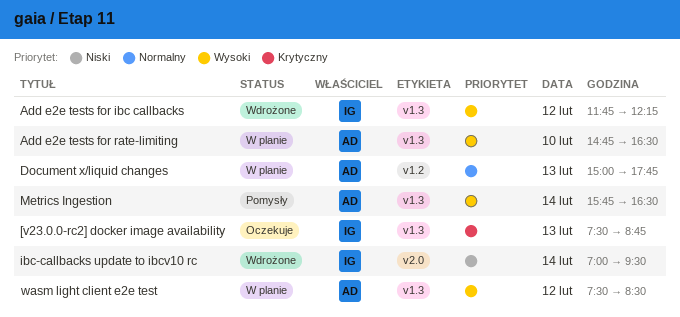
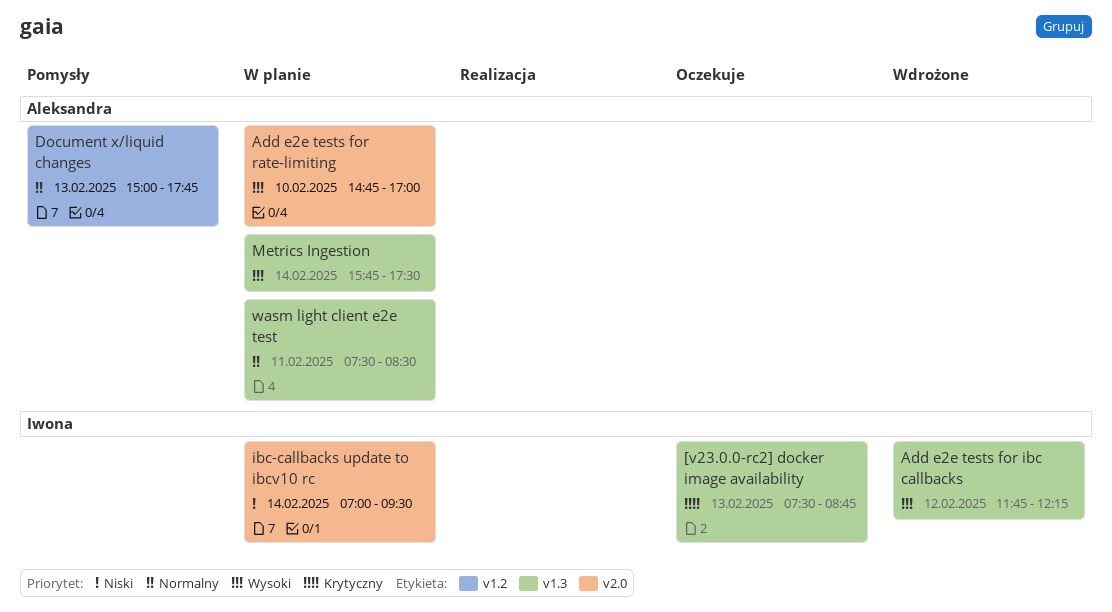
Add e2e tests for rate-limiting, label: v1.3 -> v2.0
Add e2e tests for rate-limiting, ends: 16:30 -> 17:00
Document x/liquid changes, status: W planie -> Pomysły
ibc-callbacks update to ibcv10 rc, status: Wdrożone -> W planie
Metrics Ingestion, status: Pomysły -> W planie
Metrics Ingestion, ends: 16:30 -> 17:30
wasm light client e2e test, priority: Wysoki -> Normalny
wasm light client e2e test, day: Feb 12 -> Feb 11

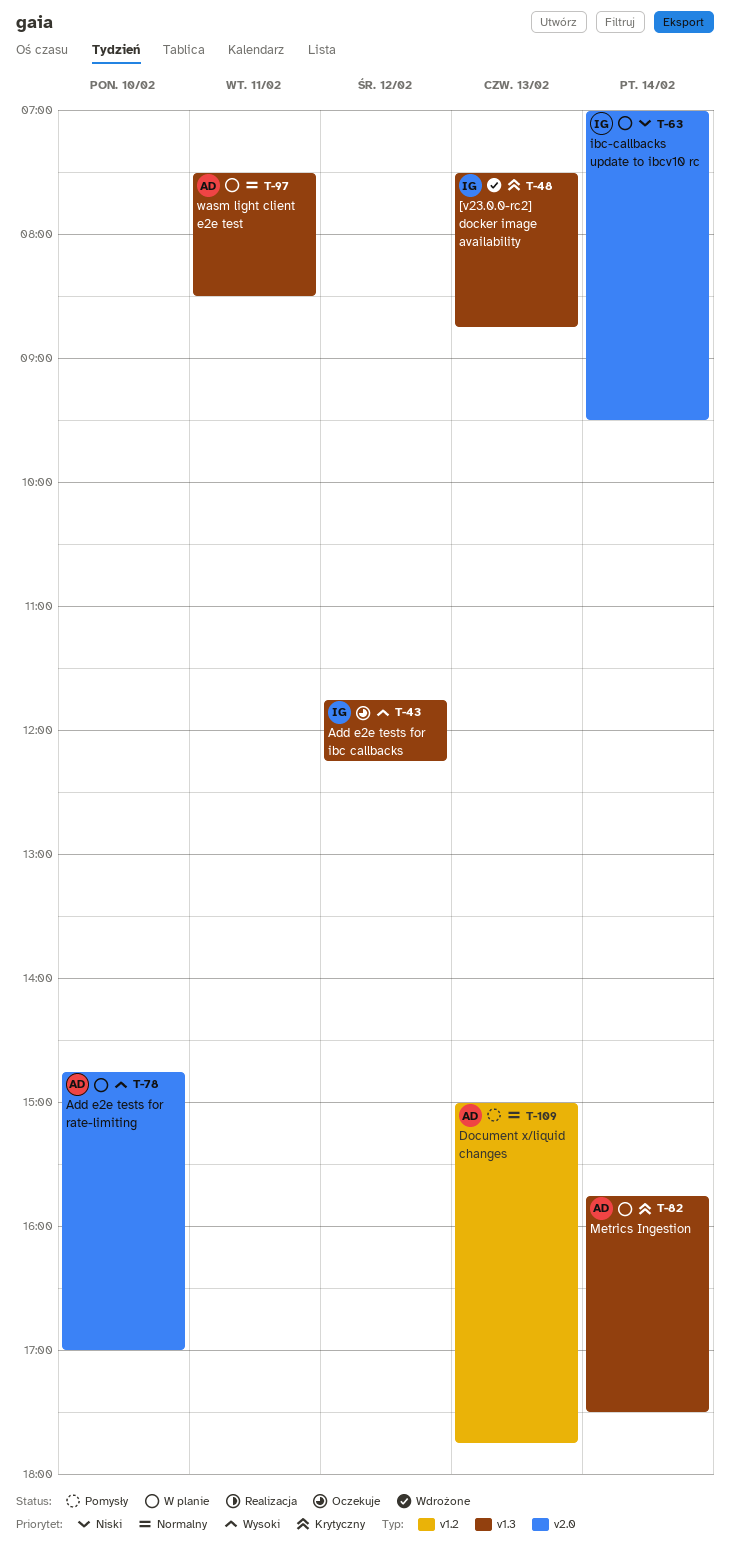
[v23.0.0-rc2] docker image availability, status: Oczekuje -> Wdrożone
Add e2e tests for ibc callbacks, status: Wdrożone -> Oczekuje
Metrics Ingestion, priority: Wysoki -> Krytyczny

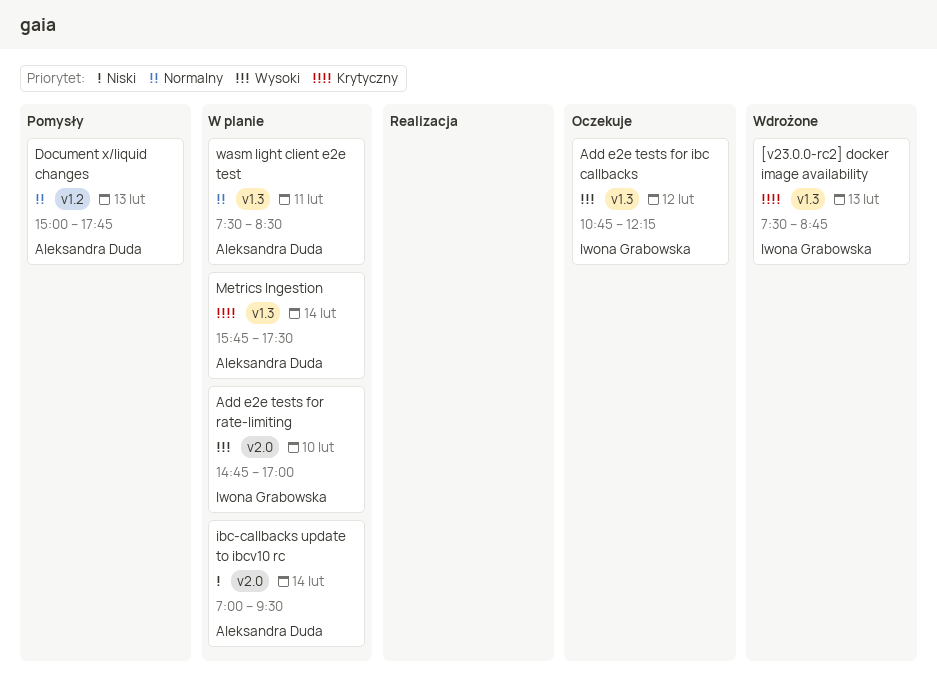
Add e2e tests for ibc callbacks, begins: 11:45 -> 10:45
Add e2e tests for rate-limiting, owner: Aleksandra Duda -> Iwona Grabowska
ibc-callbacks update to ibcv10 rc, owner: Iwona Grabowska -> Aleksandra Duda

